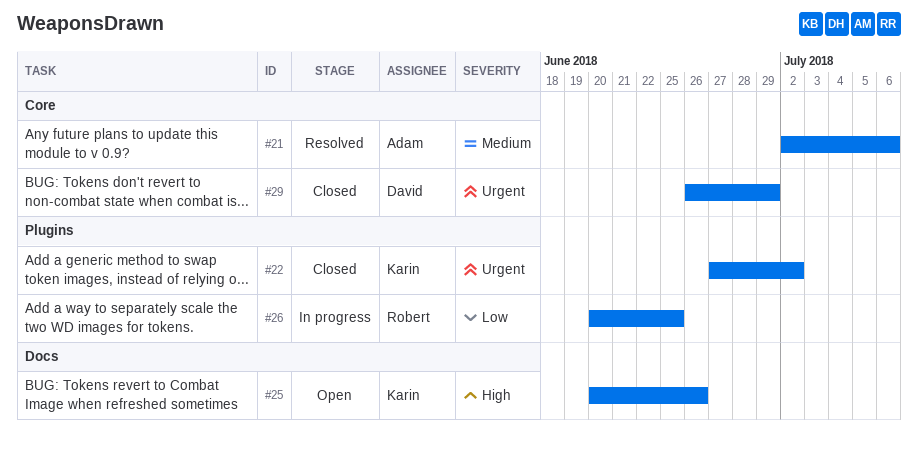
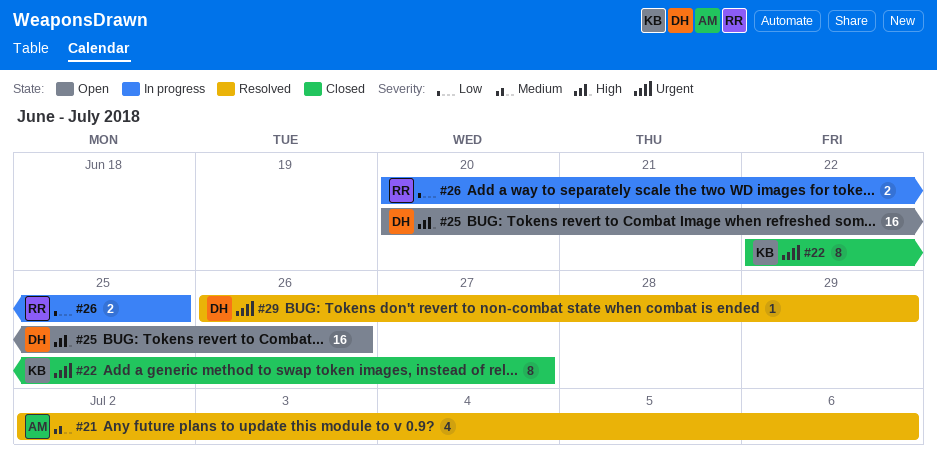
#22, start: Jun 27 -> Jun 22
#22, due: Jul 2 -> Jun 27
#25, owner: Karin -> David
#29, status: Closed -> Resolved

